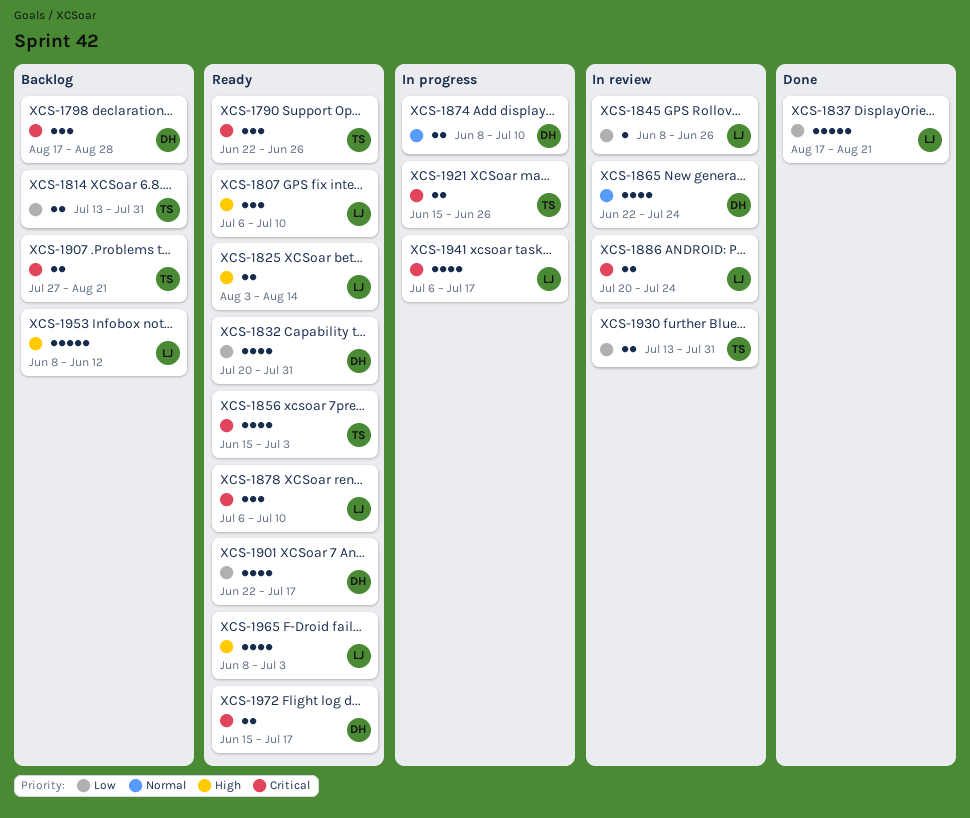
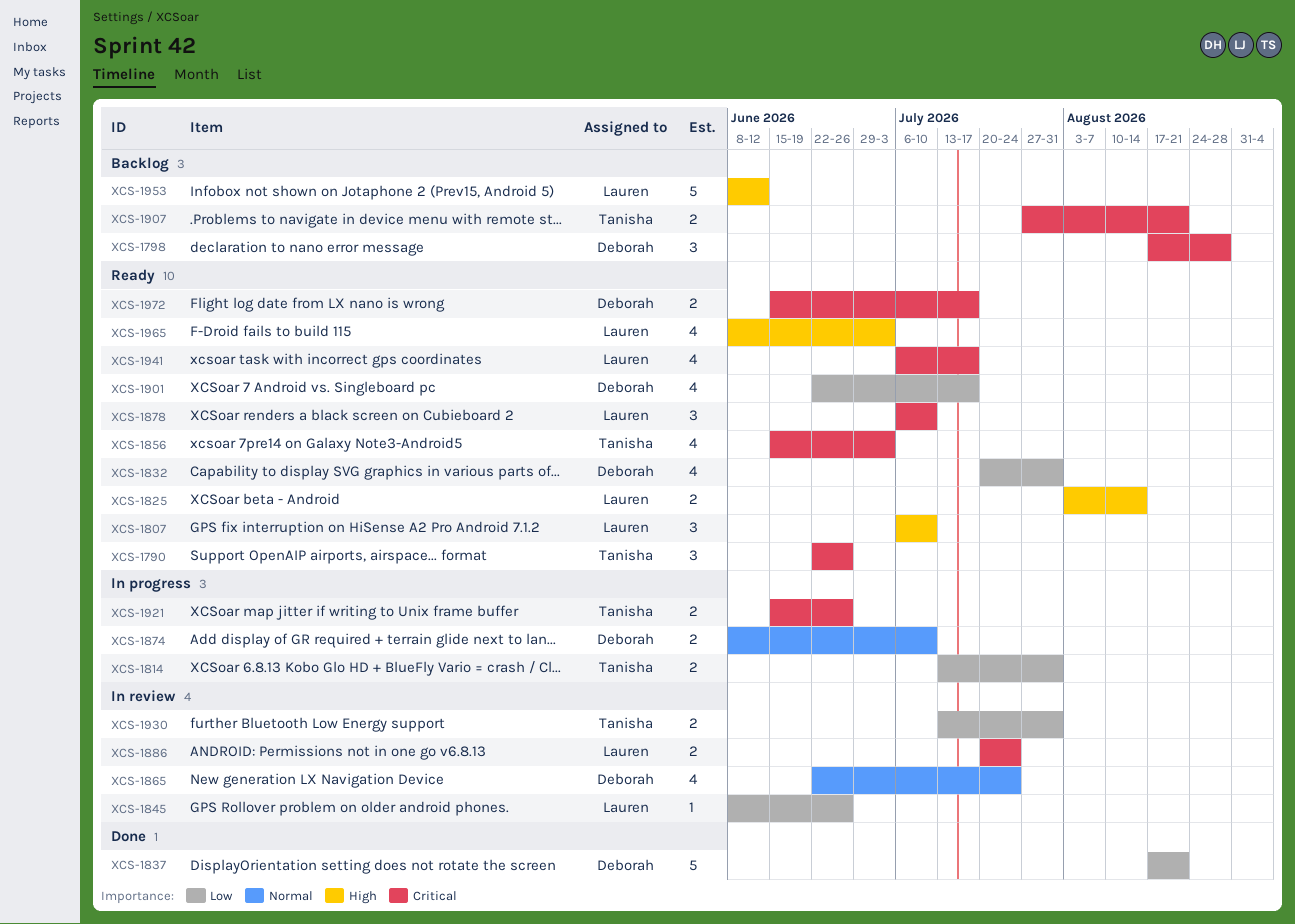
XCS-1814, status: Backlog -> In progress
XCS-1837, owner: Lauren -> Deborah
XCS-1941, status: In progress -> Ready

